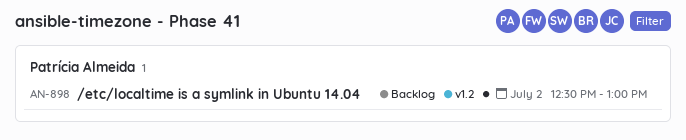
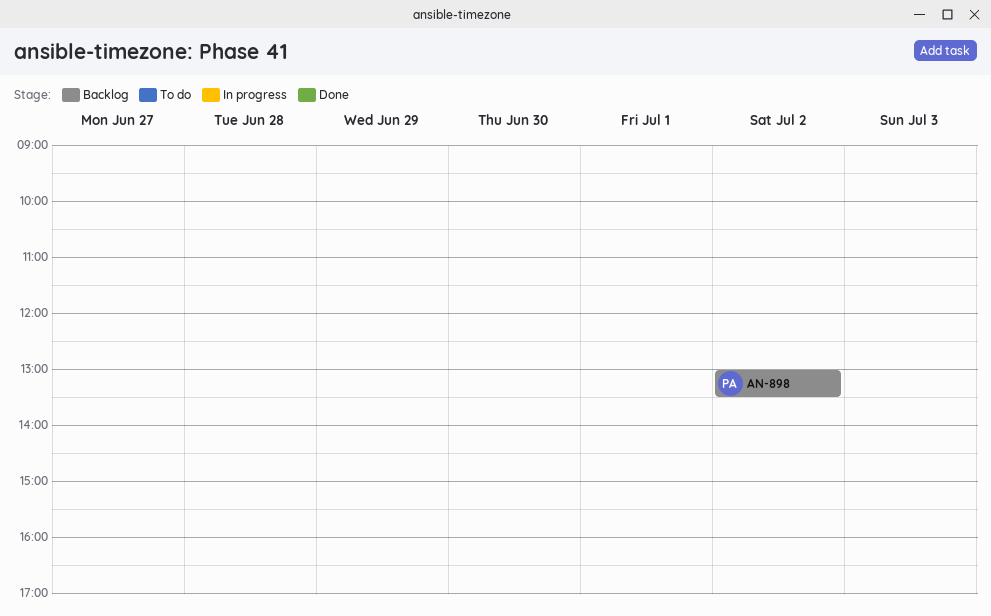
AN-898, begins: 12:30 -> 13:00
AN-898, ends: 13:00 -> 13:30

